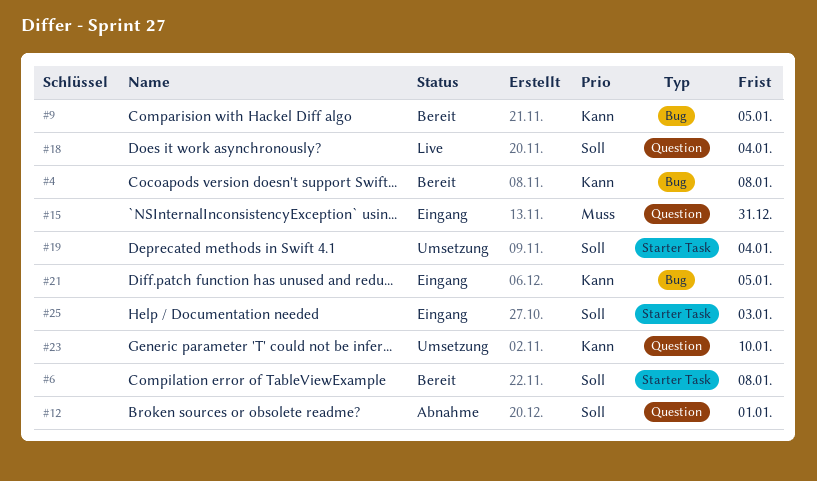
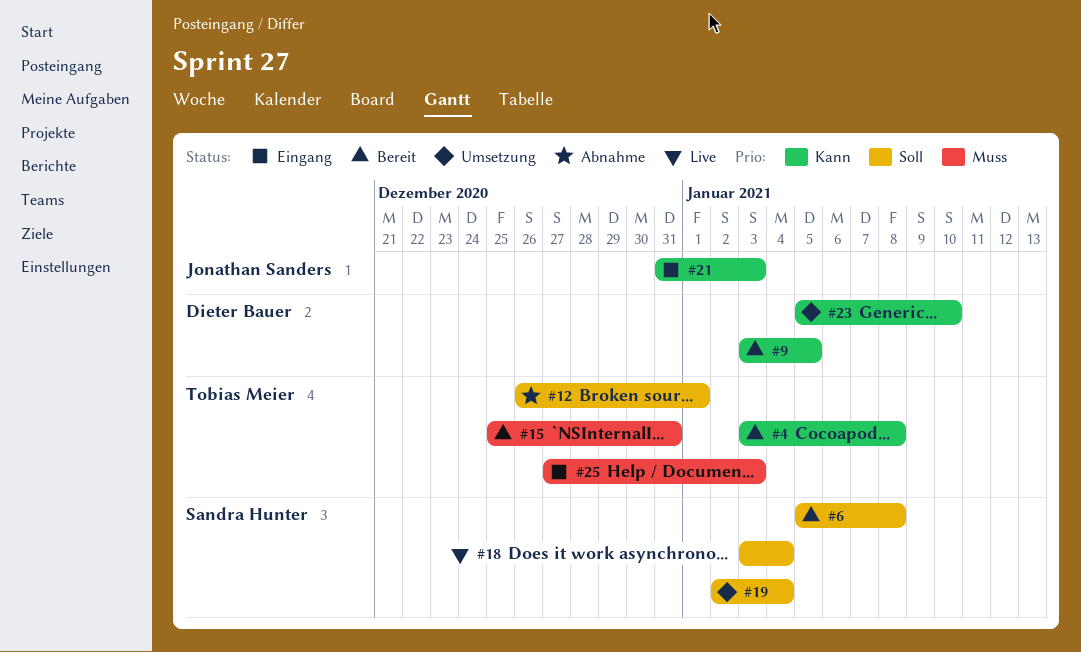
#15, status: Eingang -> Bereit
#21, due: Jan 5 -> Jan 3
#25, priority: Soll -> Muss

